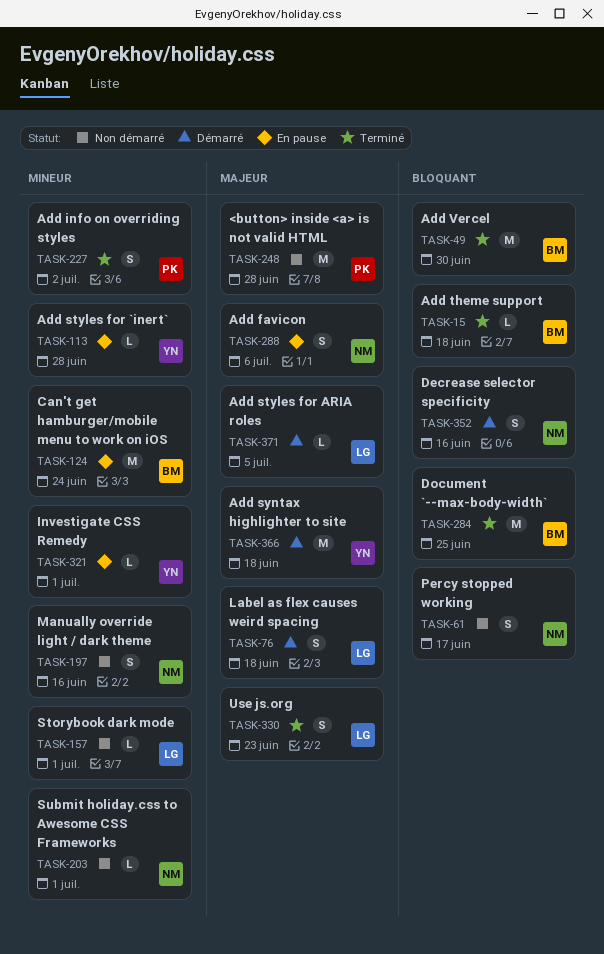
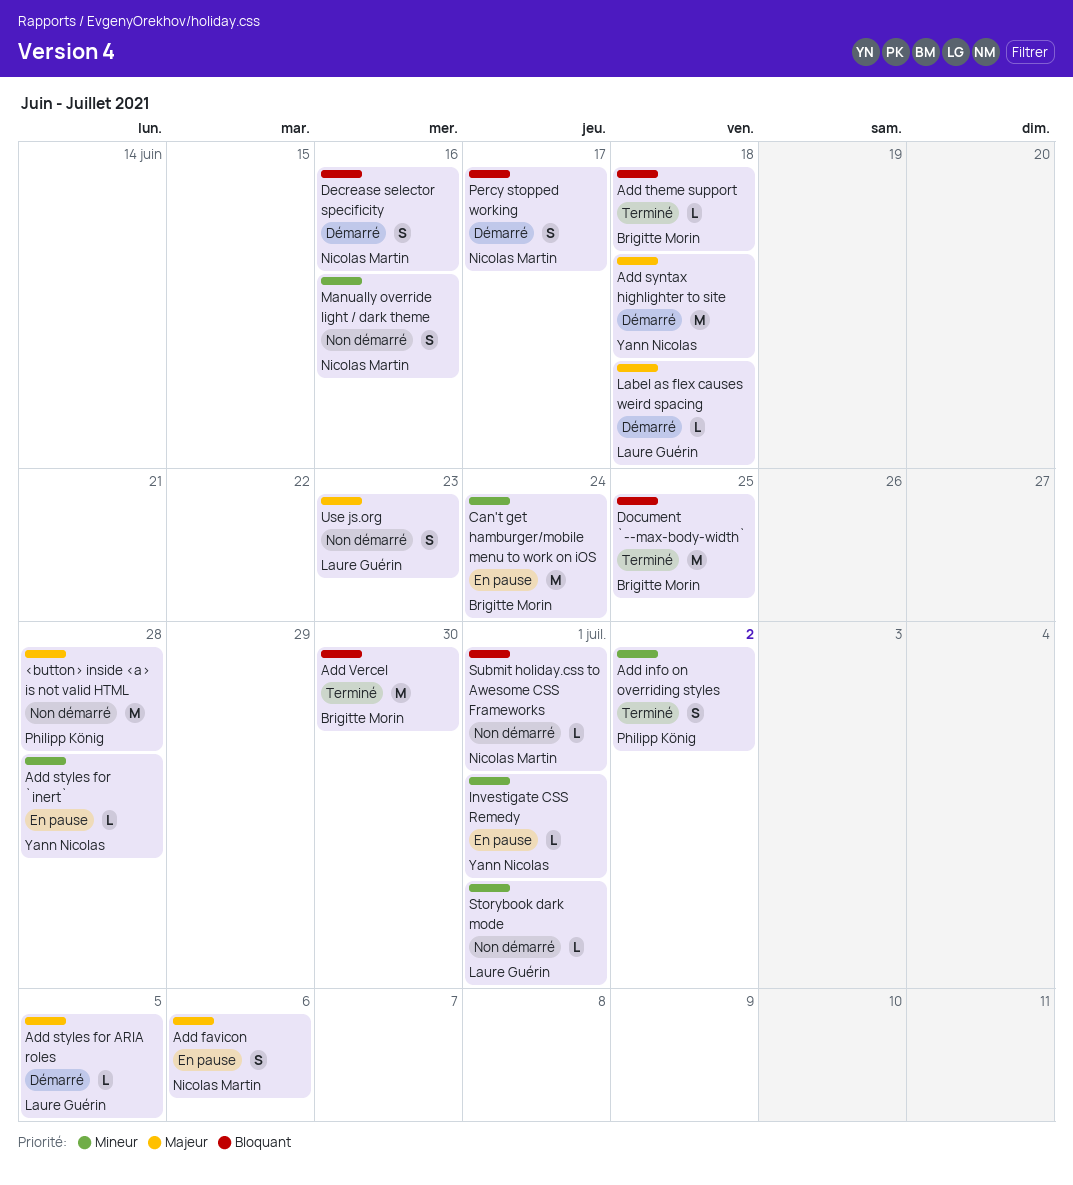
Label as flex causes weird spacing, estimate: S -> L
Percy stopped working, status: Non démarré -> Démarré
Submit holiday.css to Awesome CSS Frameworks, priority: Mineur -> Bloquant
Use js.org, status: Terminé -> Non démarré

